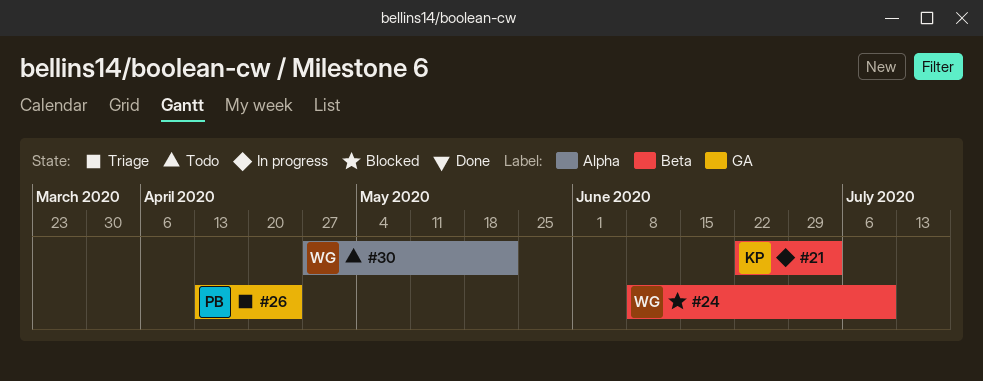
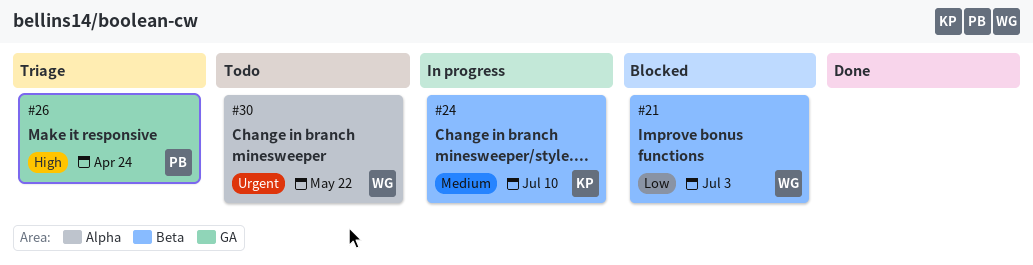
#21, status: In progress -> Blocked
#21, owner: KP -> WG
#24, status: Blocked -> In progress
#24, owner: WG -> KP

